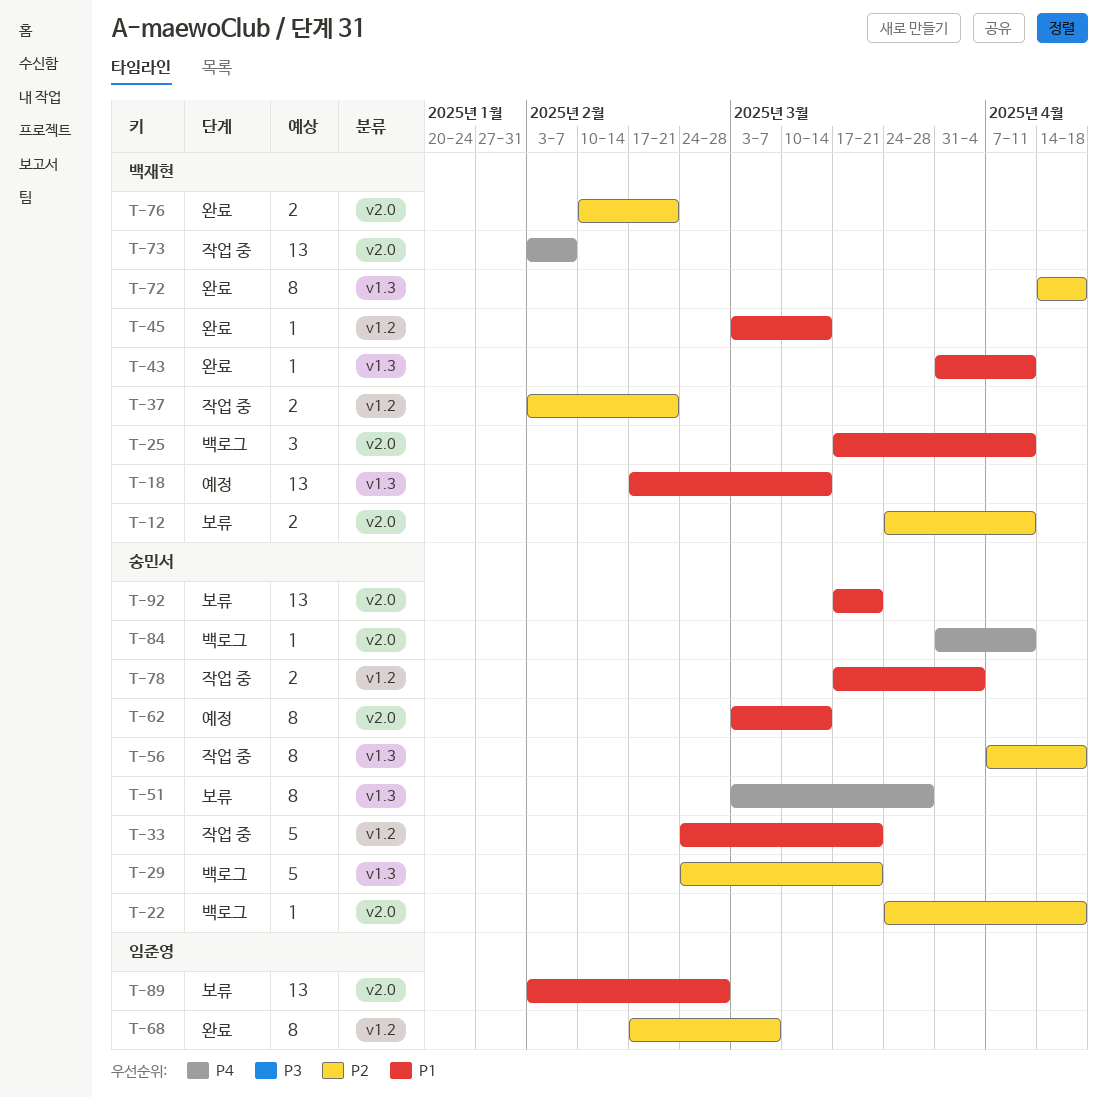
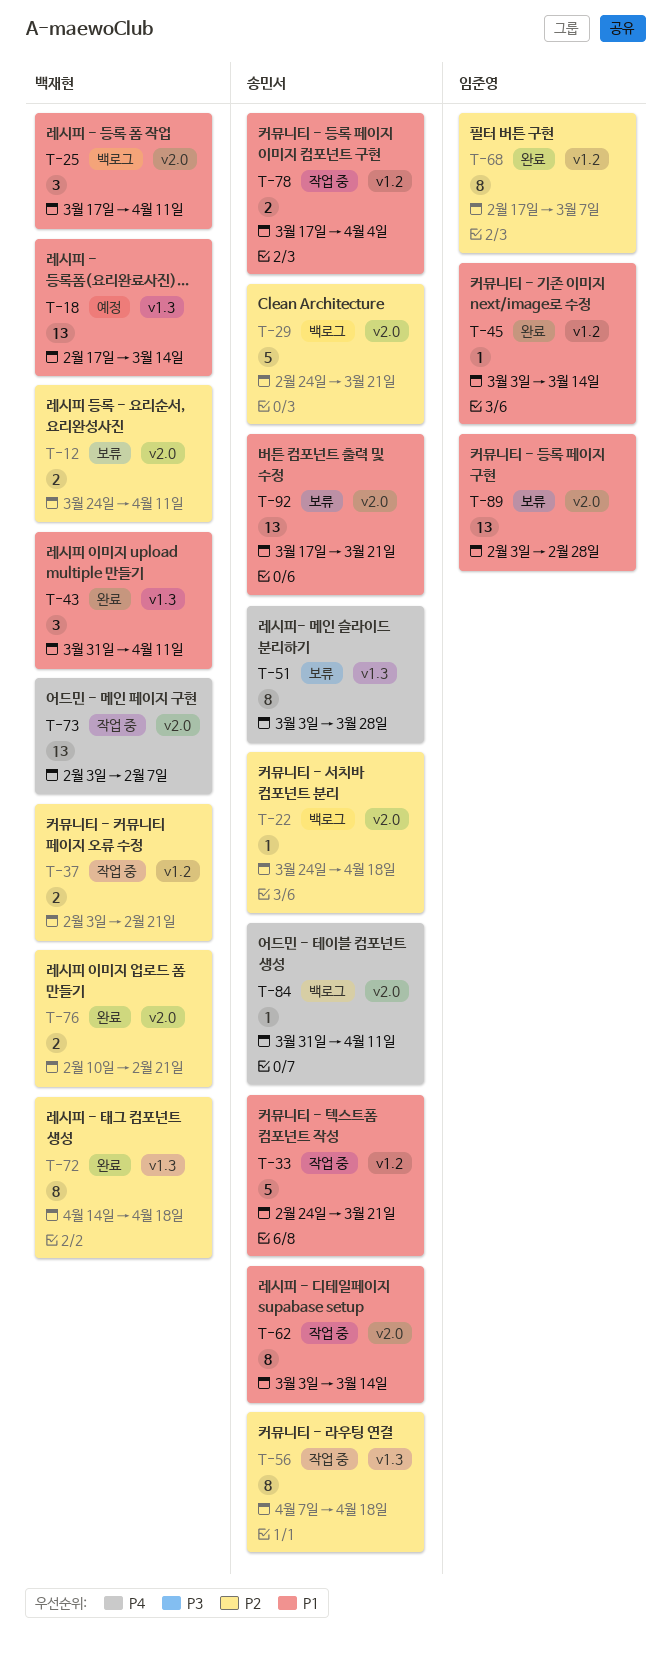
T-29, label: v1.3 -> v2.0
T-43, estimate: 1 -> 3
T-45, owner: 백재현 -> 임준영
T-62, status: 예정 -> 작업 중

